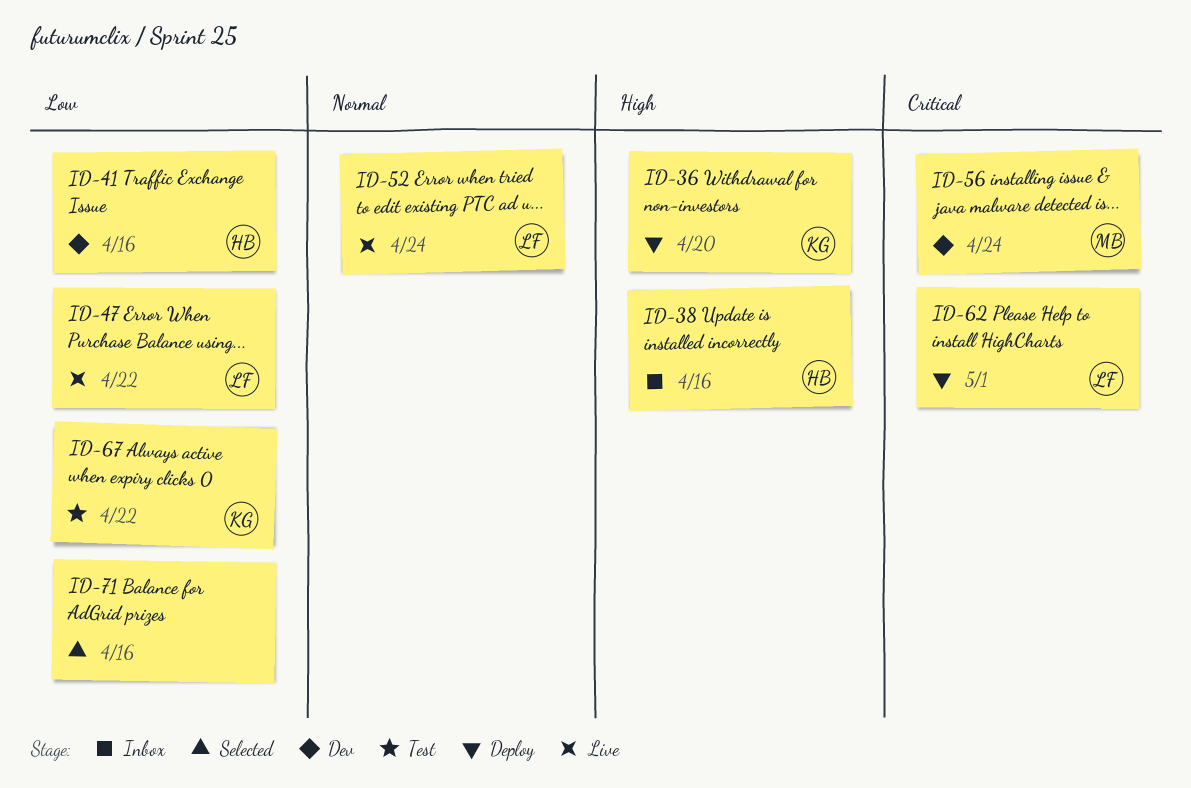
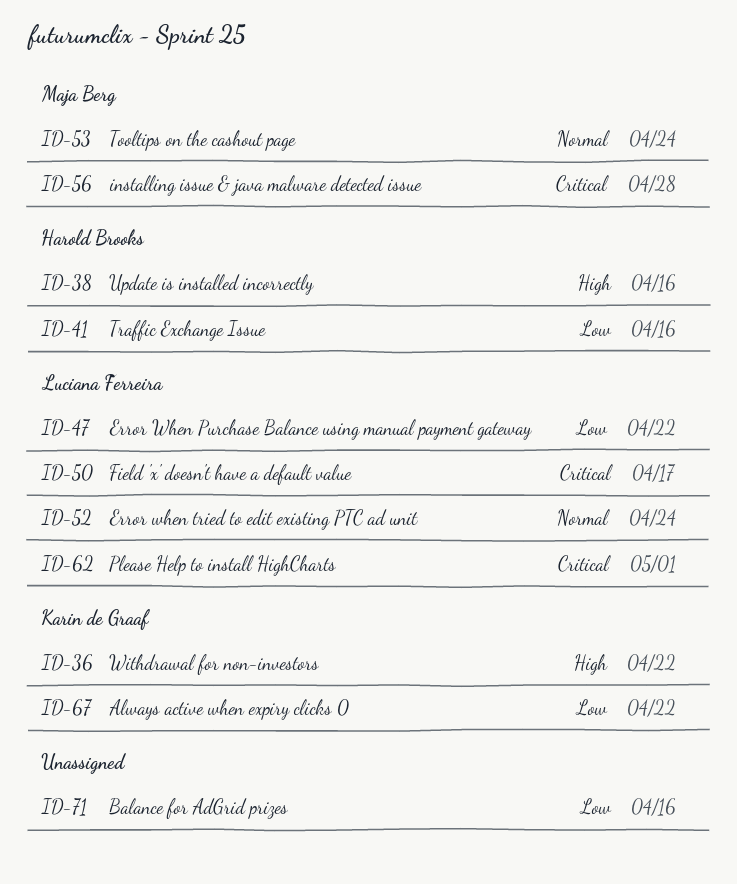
ID-36, due: Apr 20 -> Apr 22
ID-50: none -> present
ID-53: none -> present
ID-56, due: Apr 24 -> Apr 28

